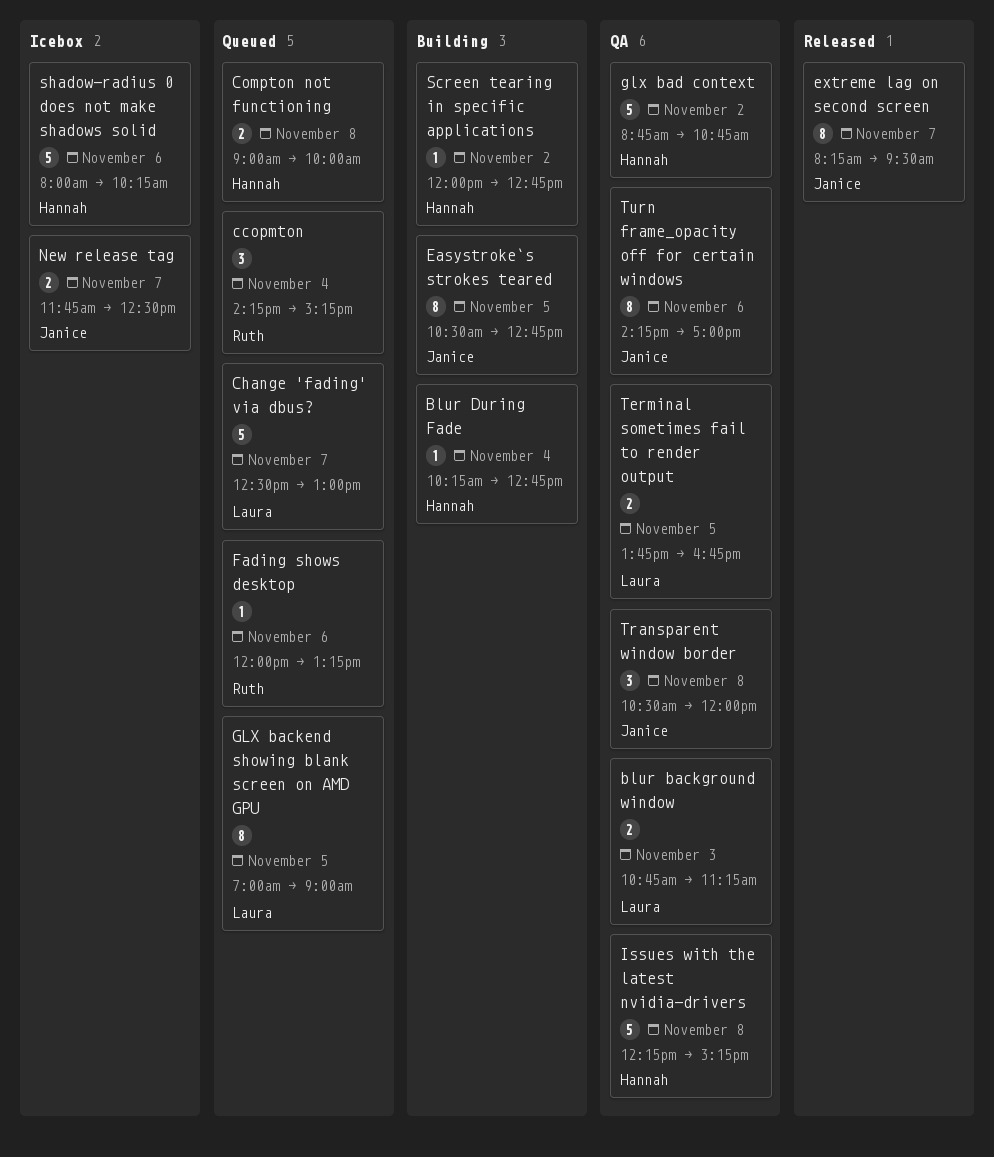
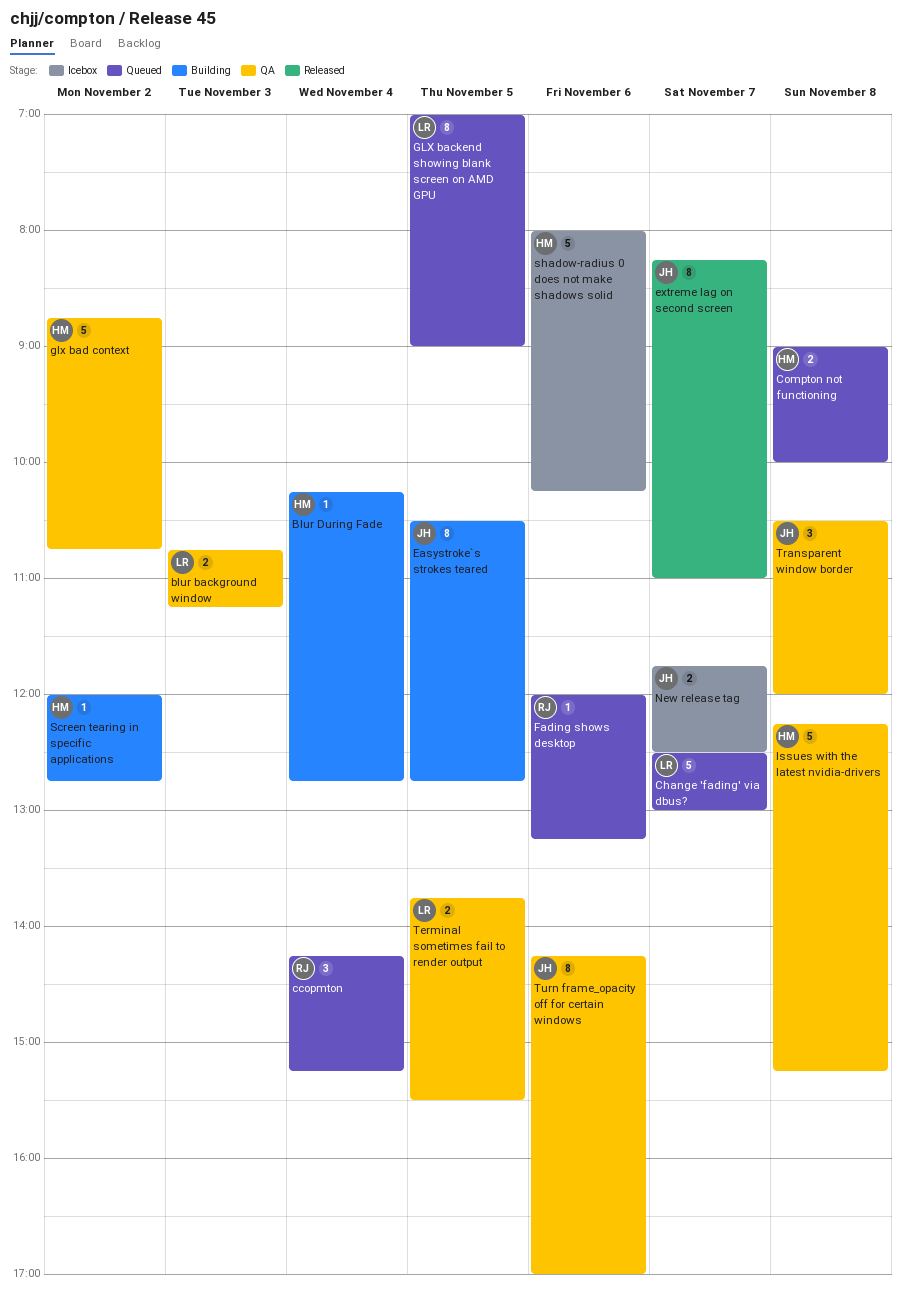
extreme lag on second screen, ends: 09:30 -> 11:00
Terminal sometimes fail to render output, ends: 16:45 -> 15:30

